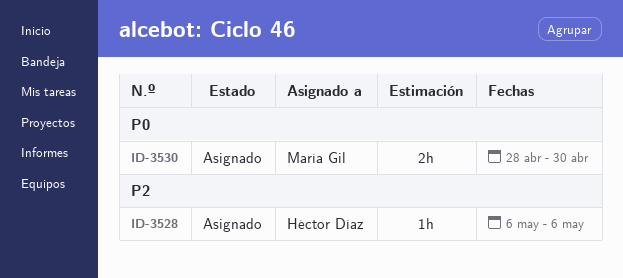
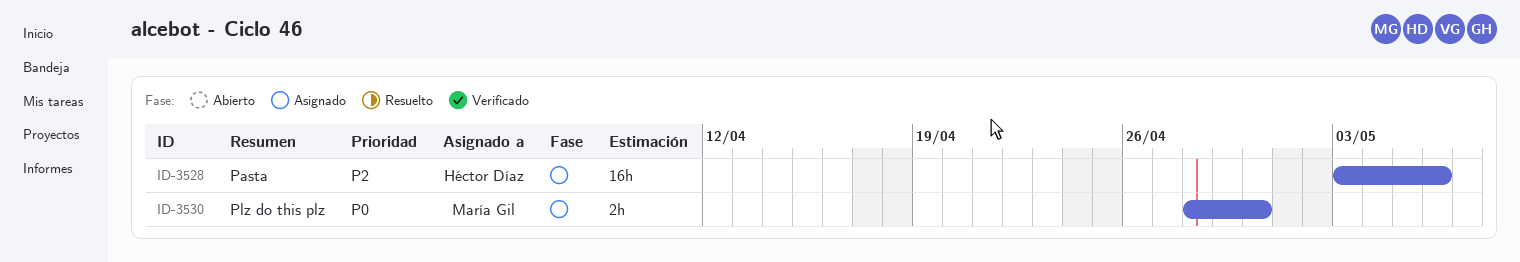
ID-3528, estimate: 1h -> 16h
ID-3528, start: May 6 -> May 3

